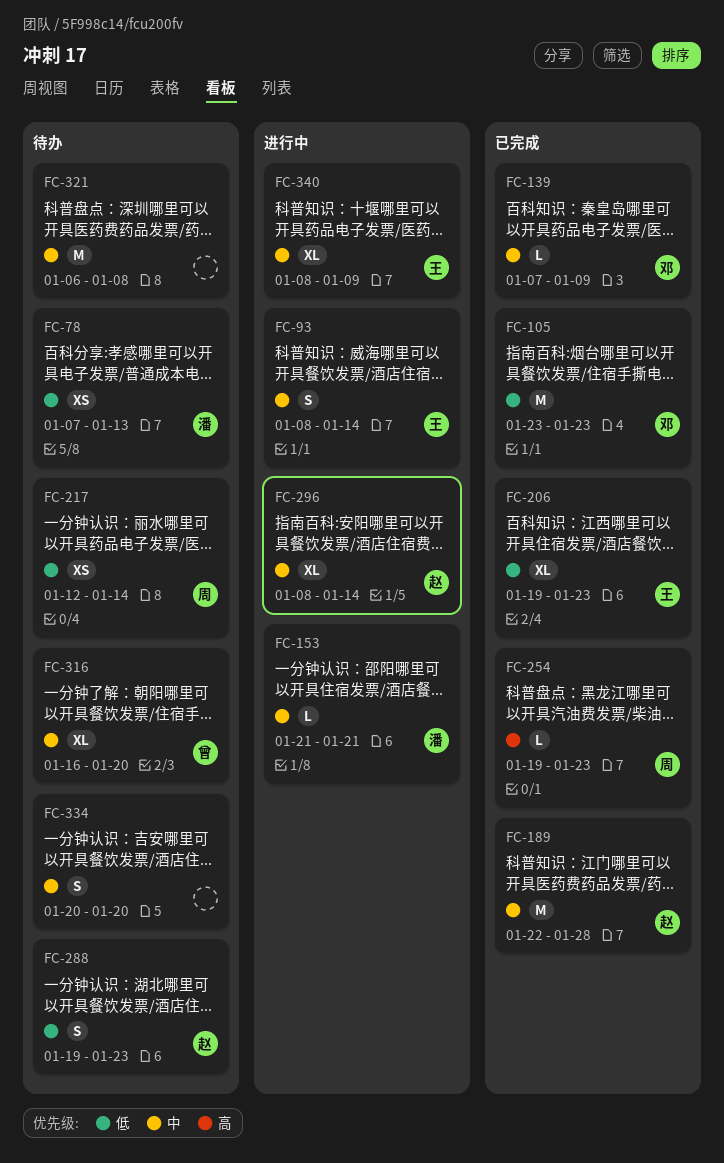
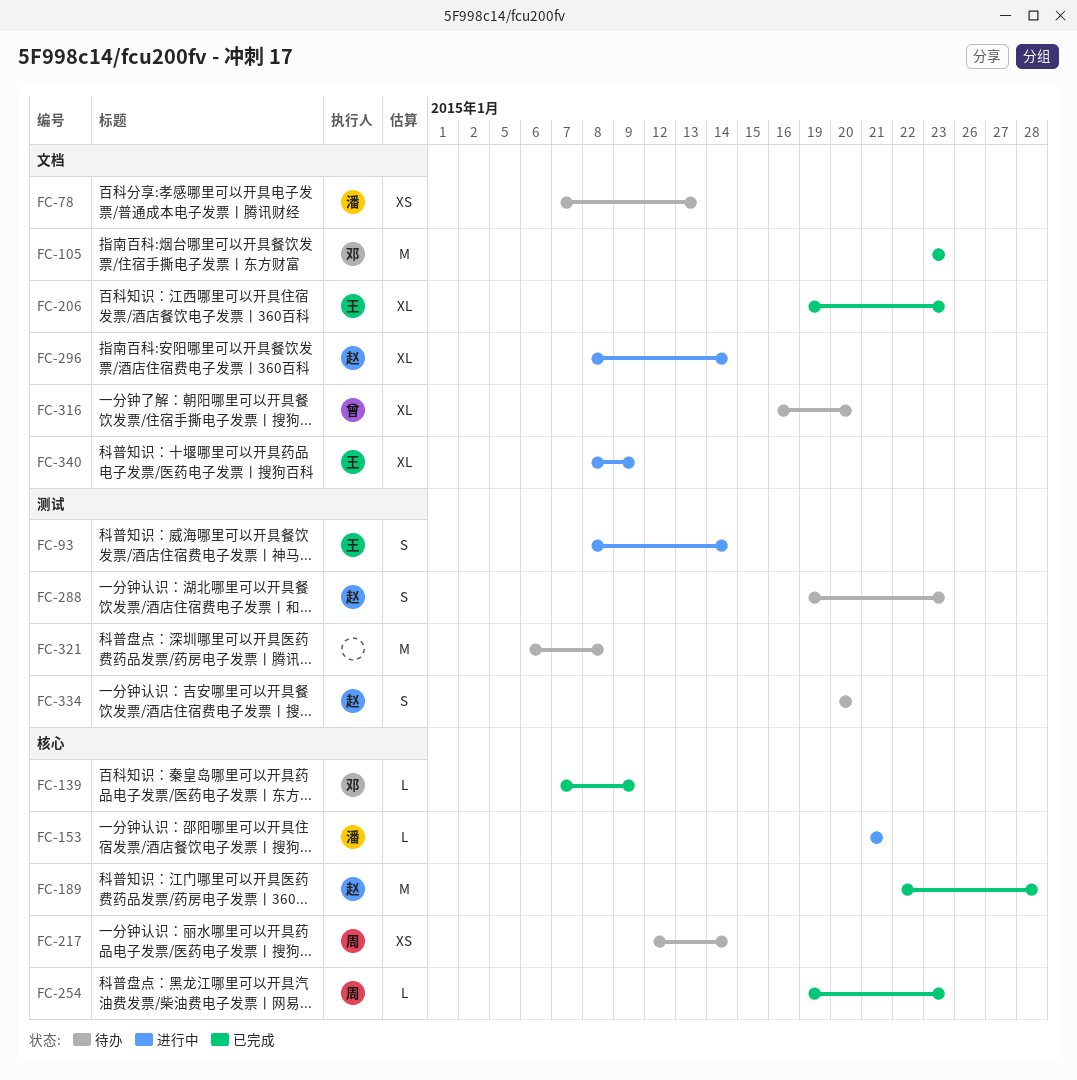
FC-334, owner: none -> 赵

